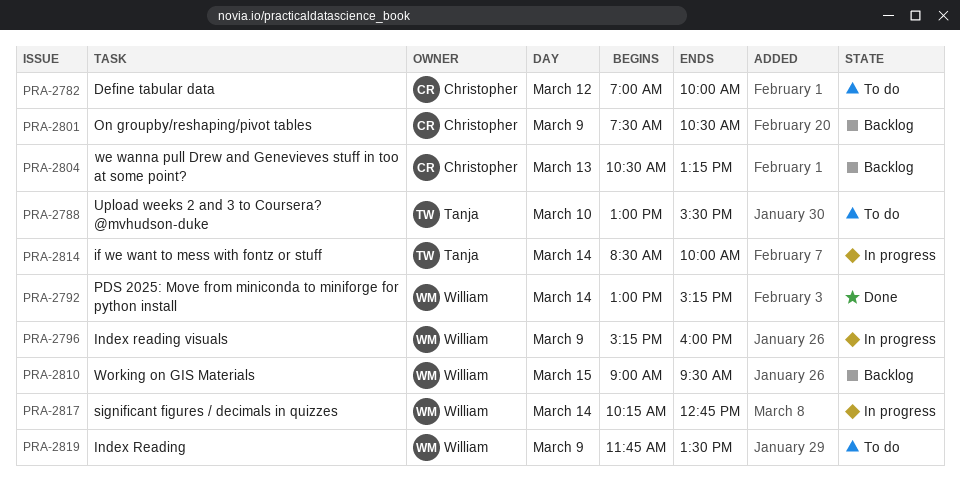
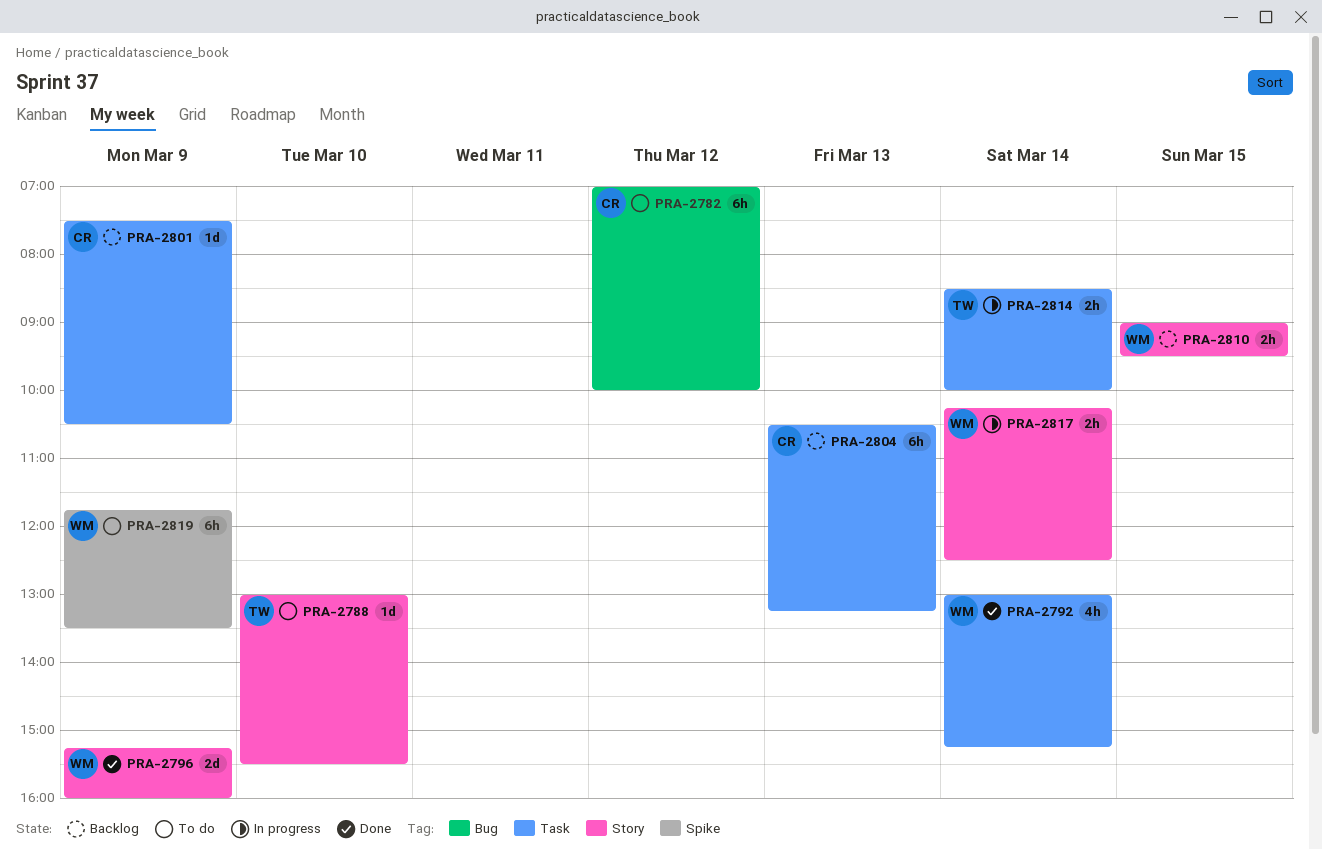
PRA-2796, status: In progress -> Done
PRA-2817, ends: 12:45 -> 12:30

